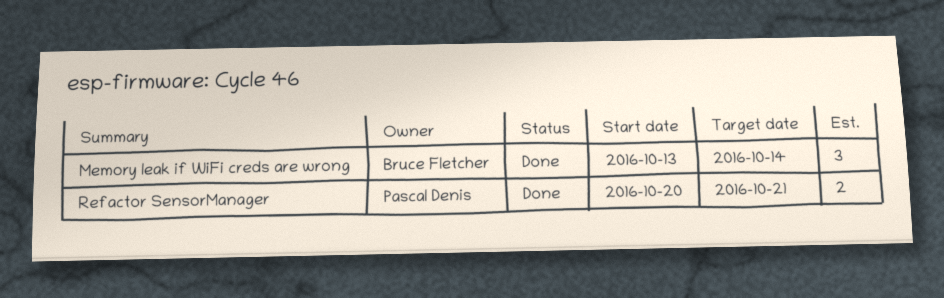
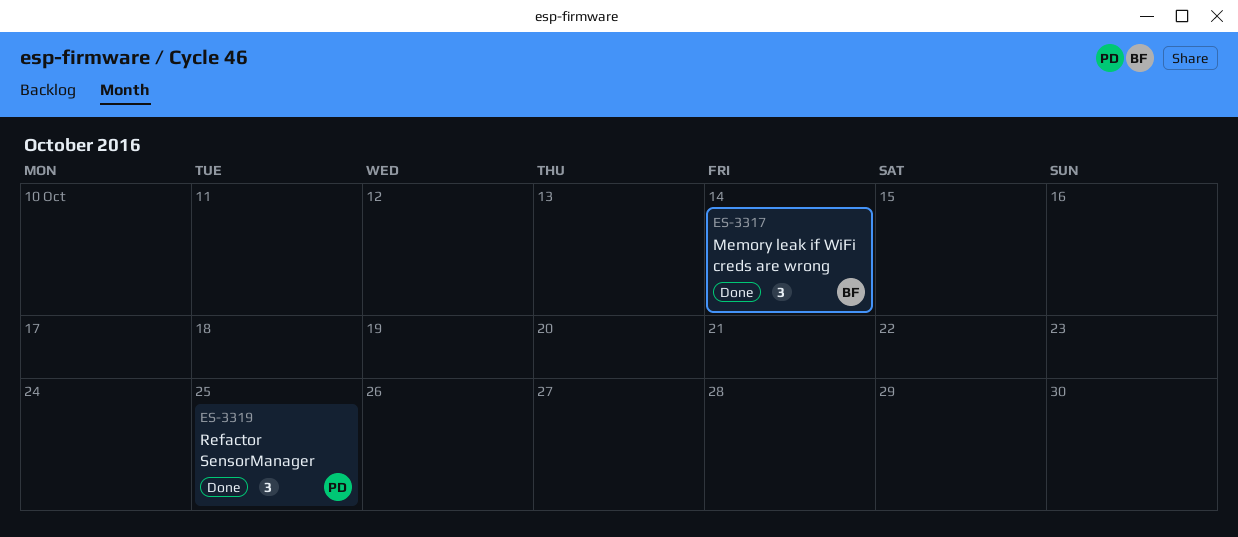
Refactor SensorManager, estimate: 2 -> 3
Refactor SensorManager, due: Oct 21 -> Oct 25

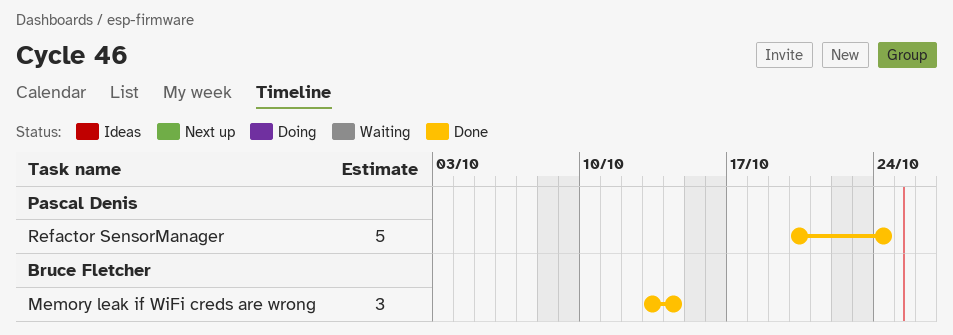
Refactor SensorManager, estimate: 3 -> 5
Refactor SensorManager, due: Oct 25 -> Oct 24

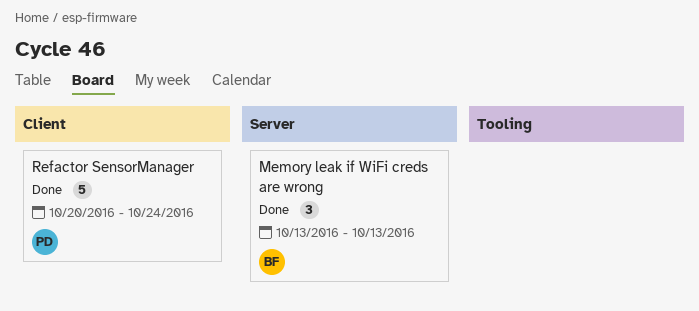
Memory leak if WiFi creds are wrong, due: Oct 14 -> Oct 13

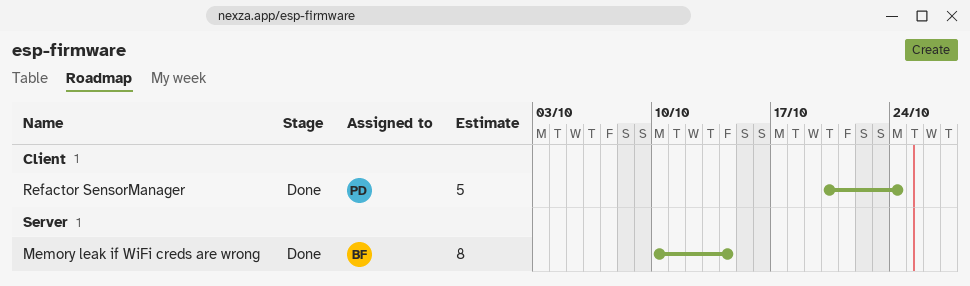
Memory leak if WiFi creds are wrong, estimate: 3 -> 8
Memory leak if WiFi creds are wrong, start: Oct 13 -> Oct 10
Memory leak if WiFi creds are wrong, due: Oct 13 -> Oct 14

